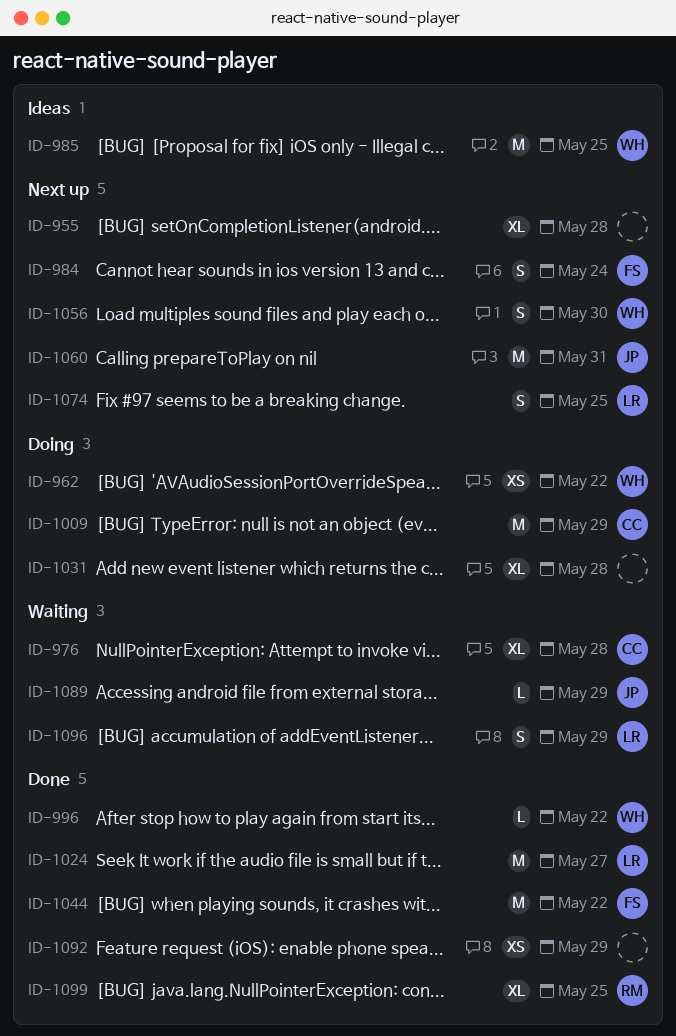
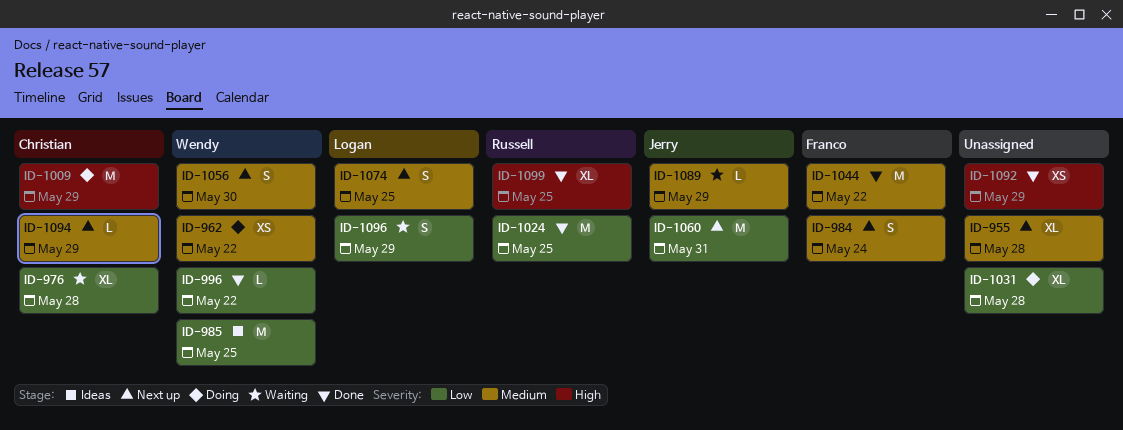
ID-1024, owner: Logan -> Russell
ID-1024, due: May 27 -> May 25
ID-1094: none -> present

